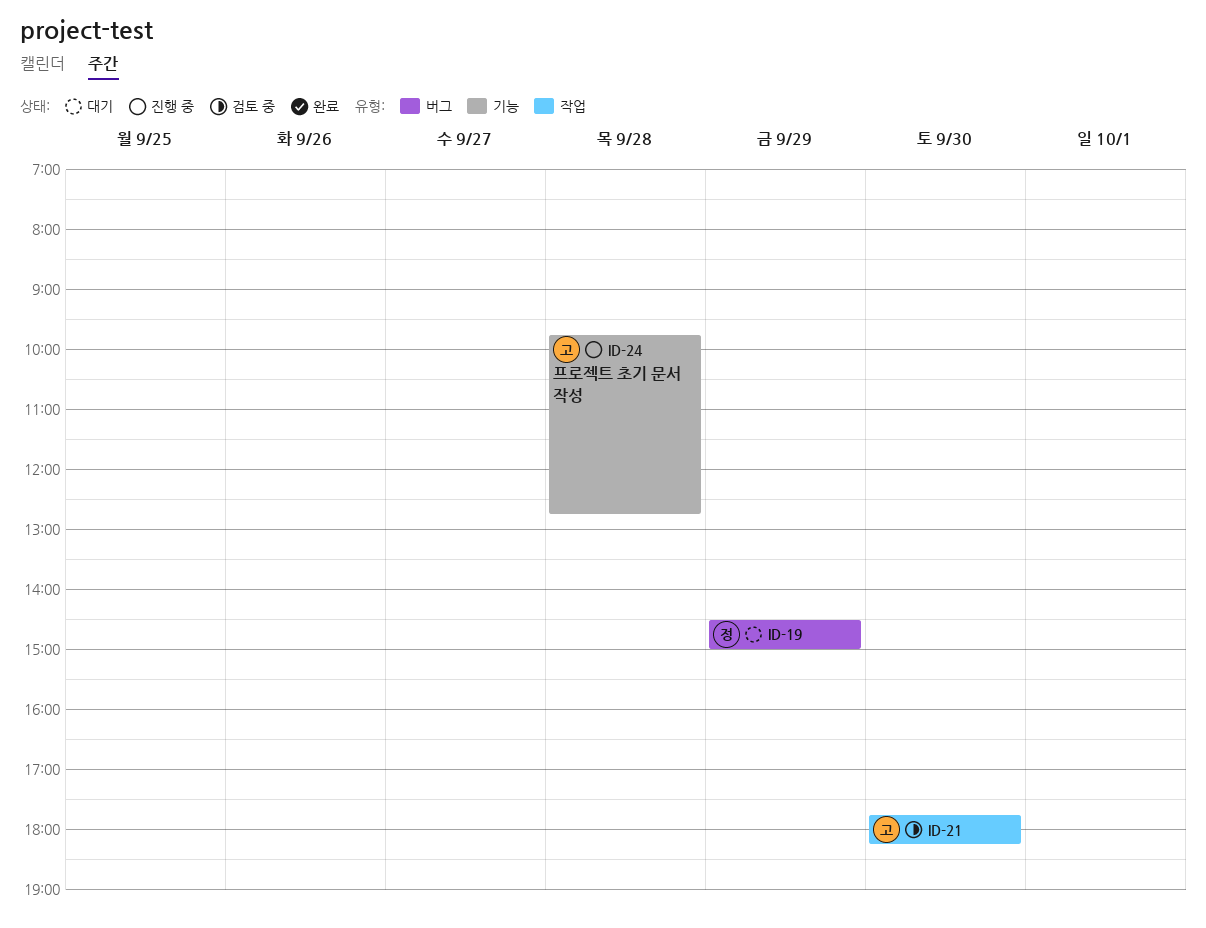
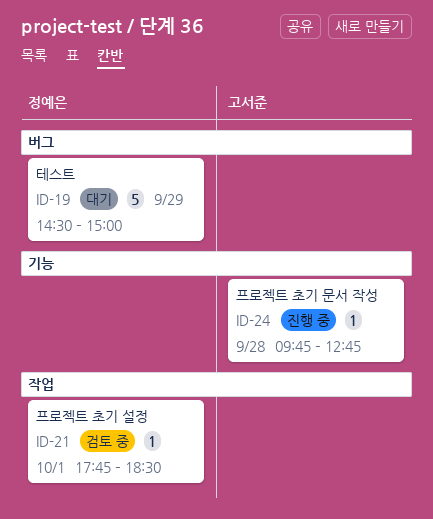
ID-21, owner: 고서준 -> 정예은
ID-21, day: Sep 30 -> Oct 1
ID-21, ends: 18:15 -> 18:30

